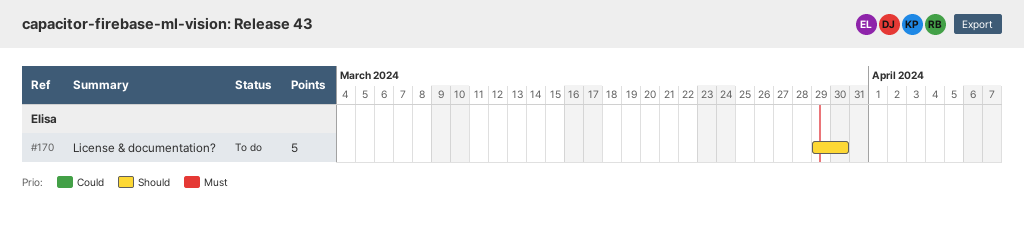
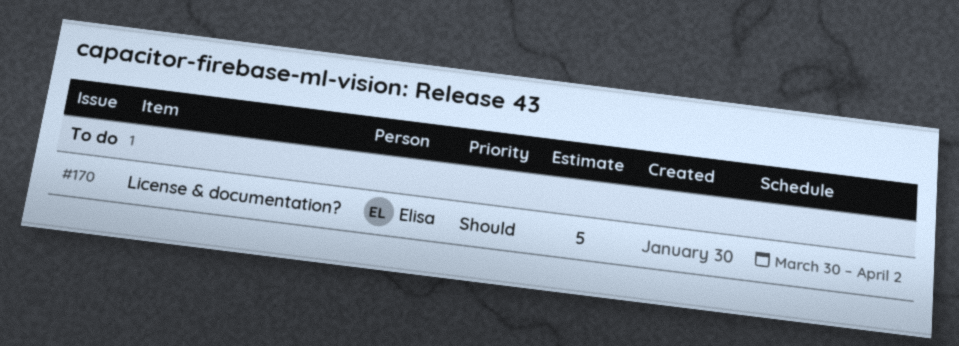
#170, start: Mar 29 -> Mar 30
#170, due: Mar 30 -> Apr 2

